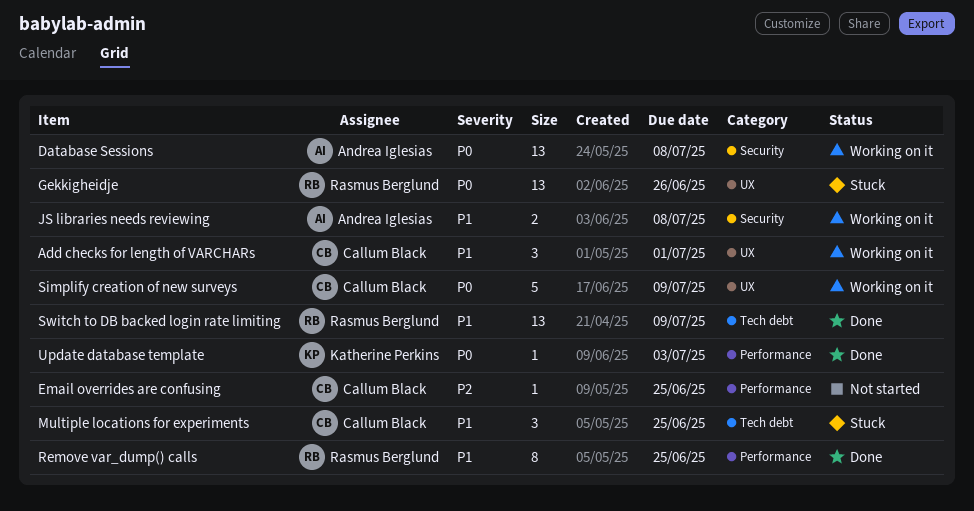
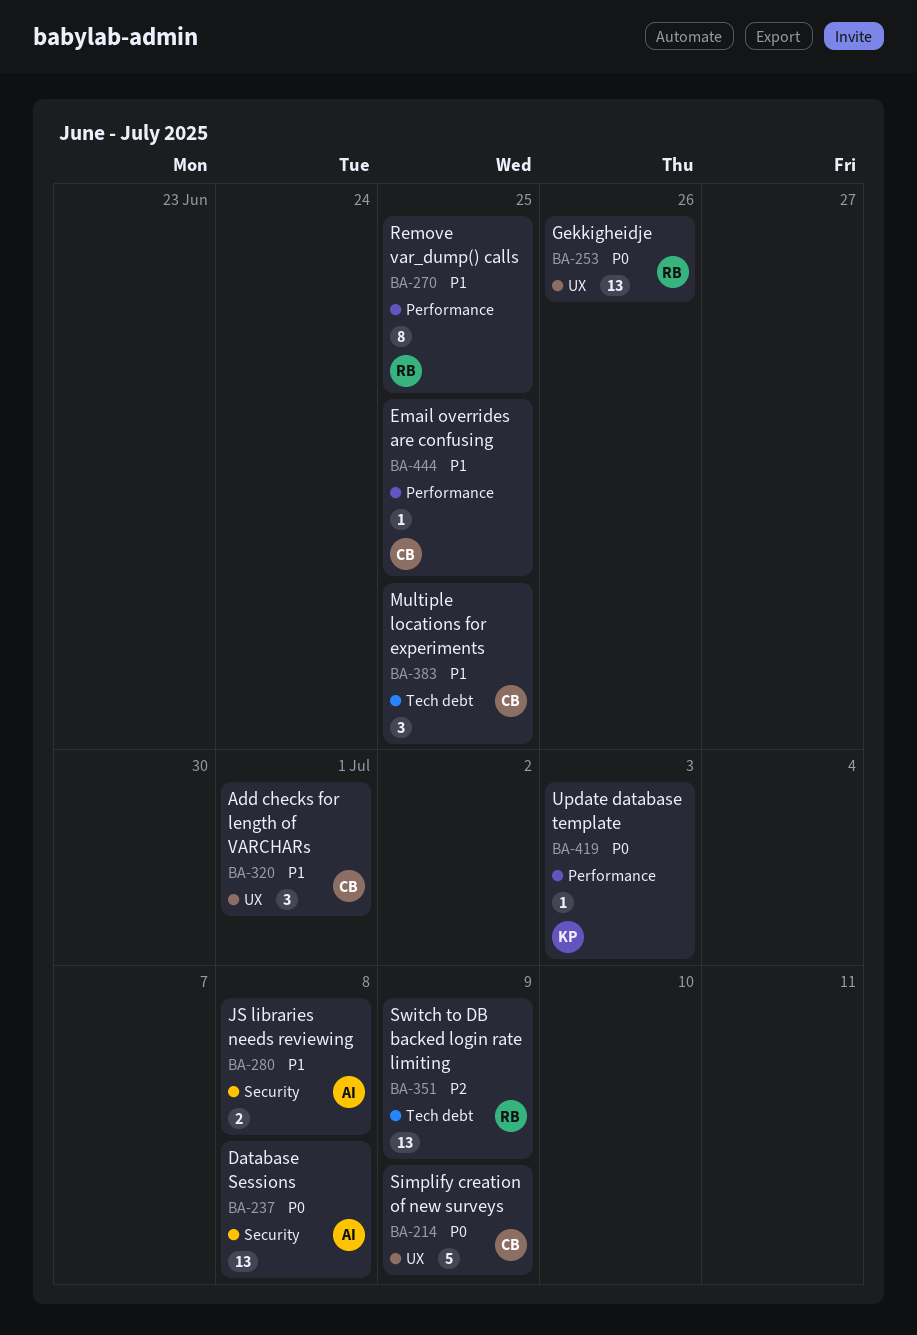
Email overrides are confusing, priority: P2 -> P1
Switch to DB backed login rate limiting, priority: P1 -> P2

